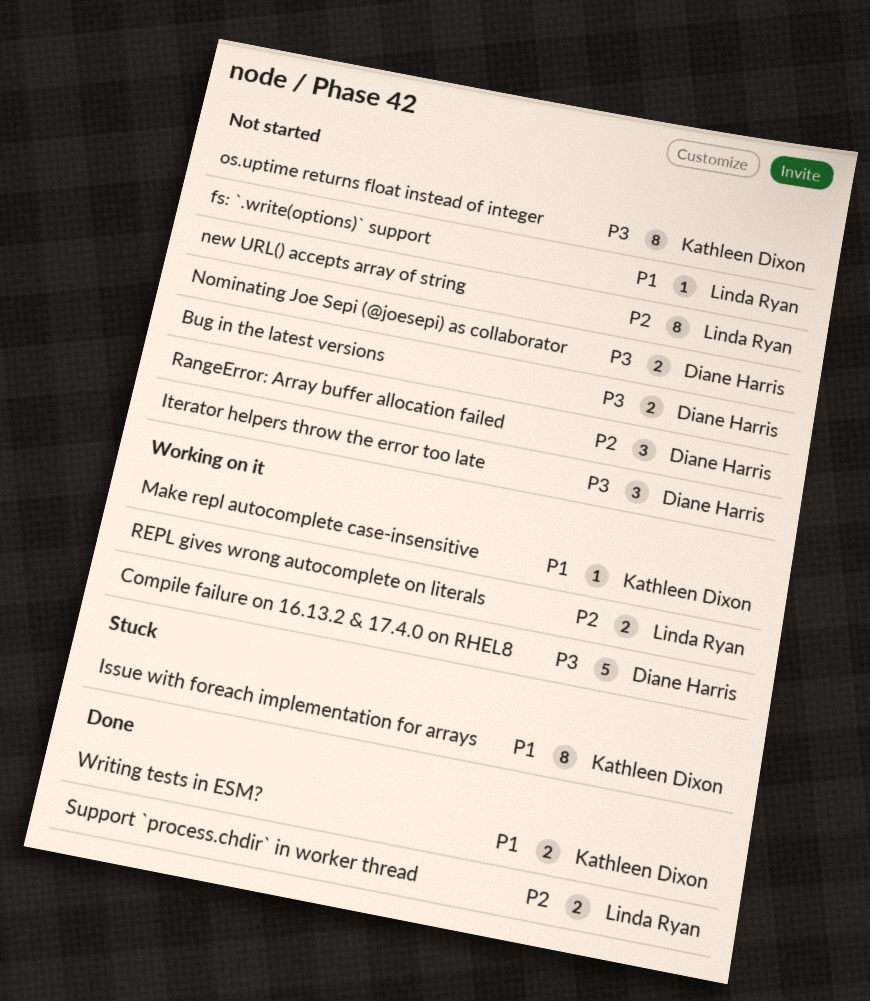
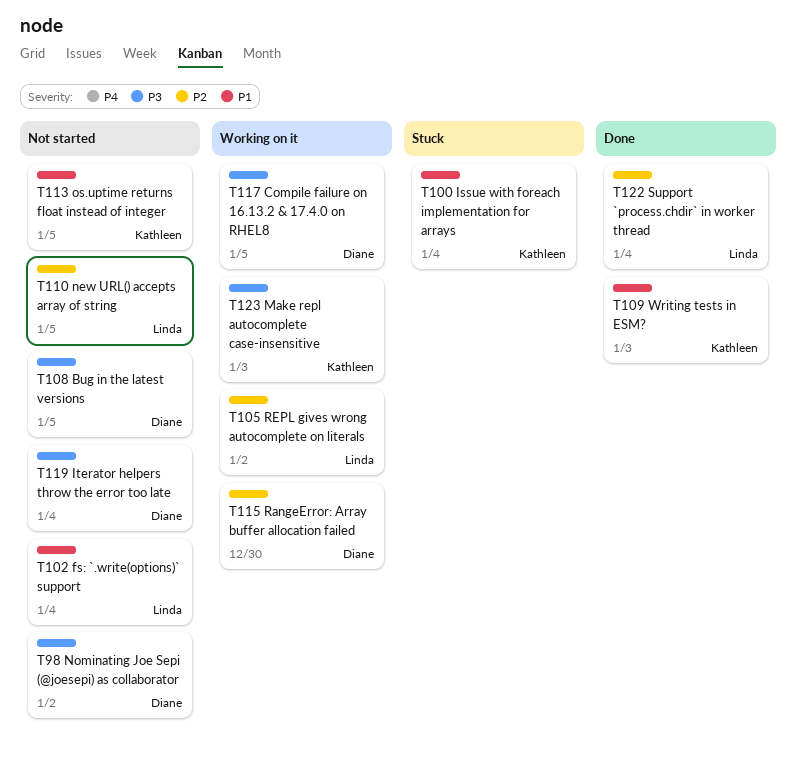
Make repl autocomplete case-insensitive, priority: P1 -> P3
os.uptime returns float instead of integer, priority: P3 -> P1
RangeError: Array buffer allocation failed, status: Not started -> Working on it

